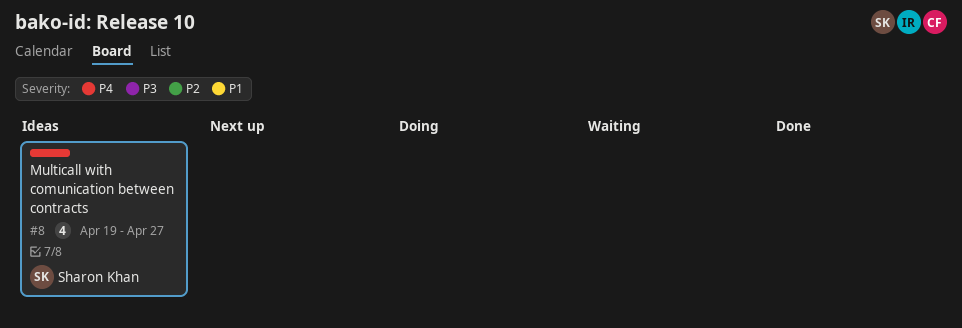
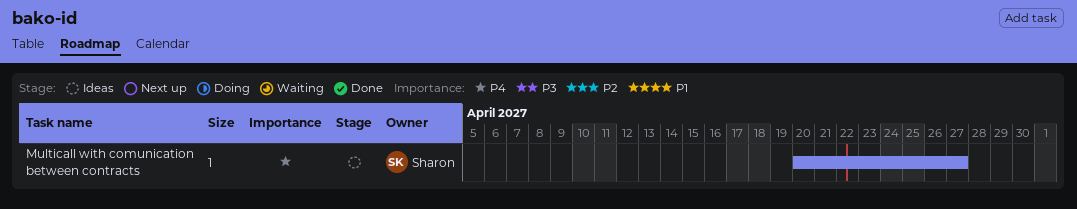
Multicall with comunication between contracts, estimate: 4 -> 1
Multicall with comunication between contracts, start: Apr 19 -> Apr 20

